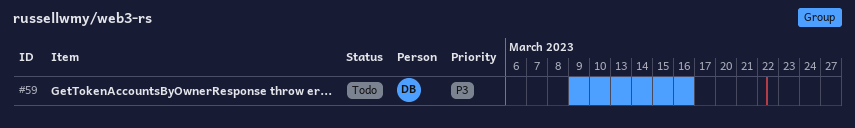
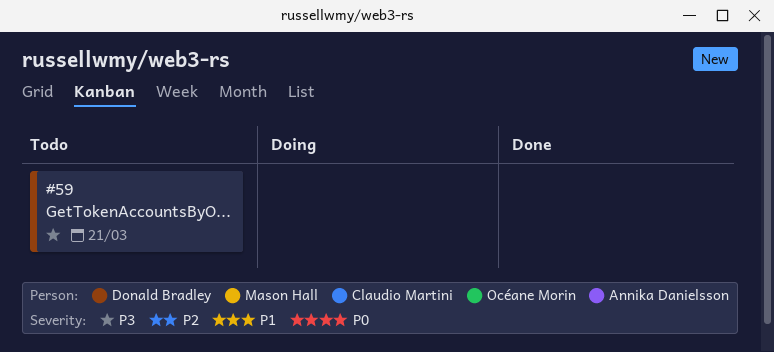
#59, due: Mar 16 -> Mar 21

